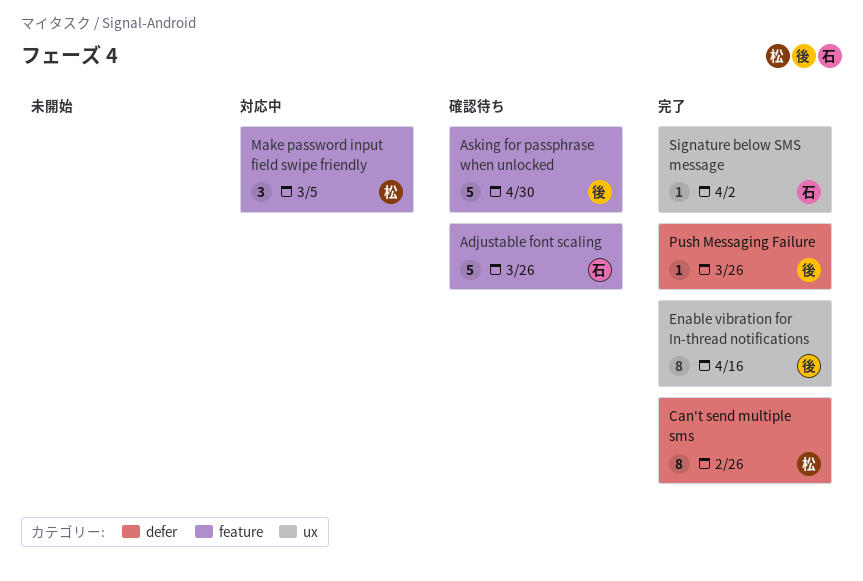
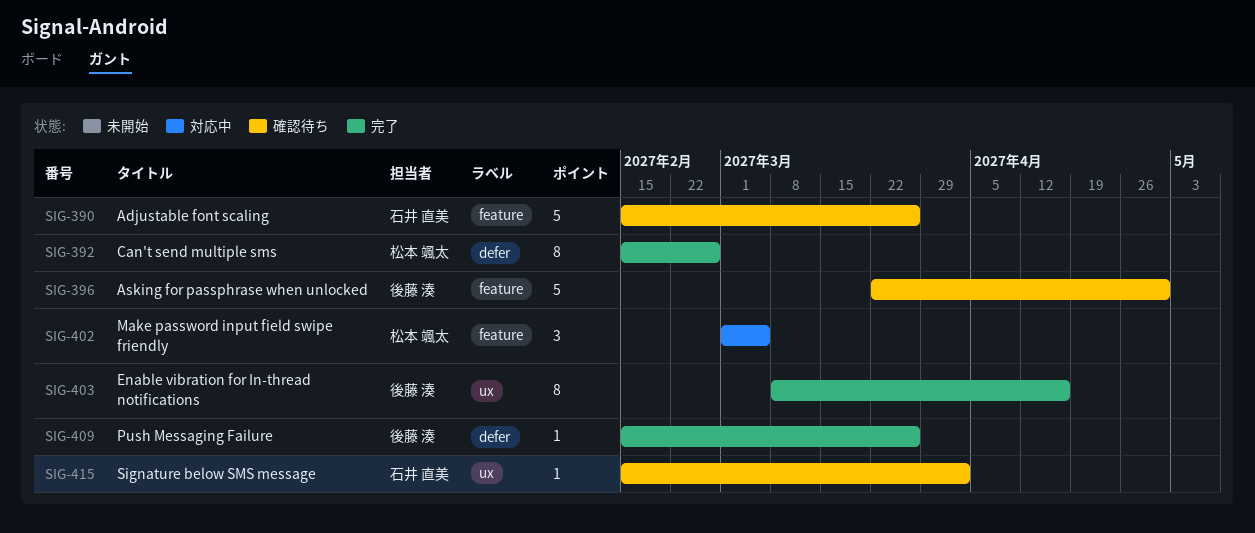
Signature below SMS message, status: 完了 -> 確認待ち

